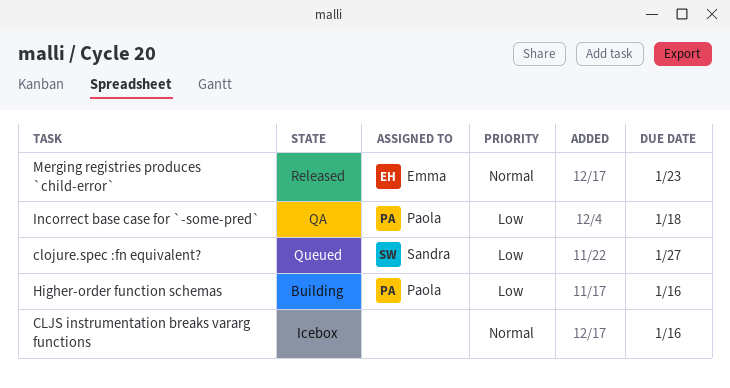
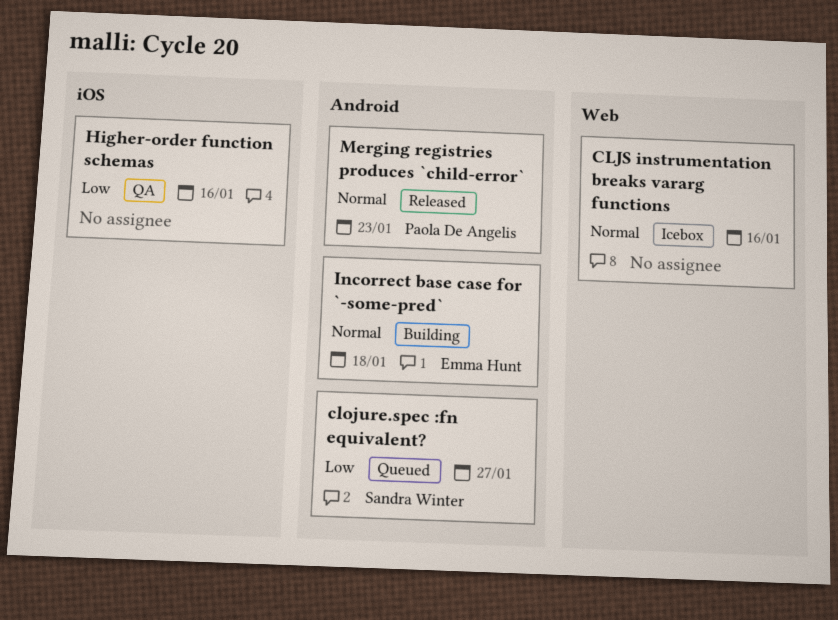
Higher-order function schemas, status: Building -> QA
Higher-order function schemas, owner: Paola De Angelis -> none
Incorrect base case for `-some-pred`, status: QA -> Building
Incorrect base case for `-some-pred`, owner: Paola De Angelis -> Emma Hunt
Incorrect base case for `-some-pred`, priority: Low -> Normal
Merging registries produces `child-error`, owner: Emma Hunt -> Paola De Angelis

